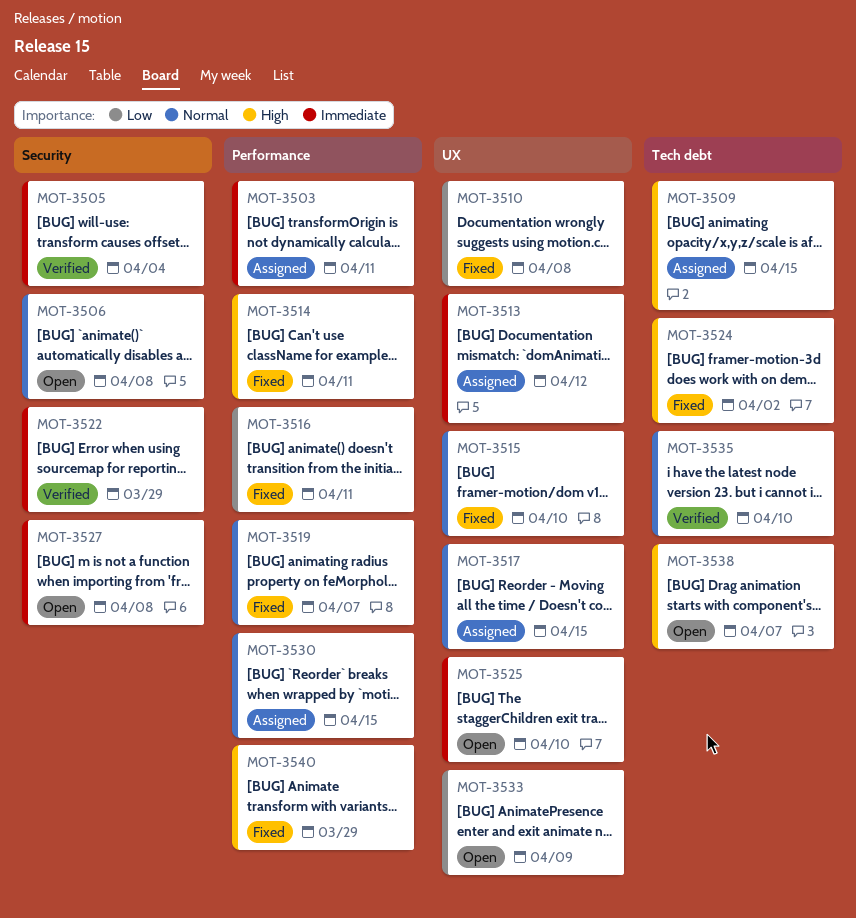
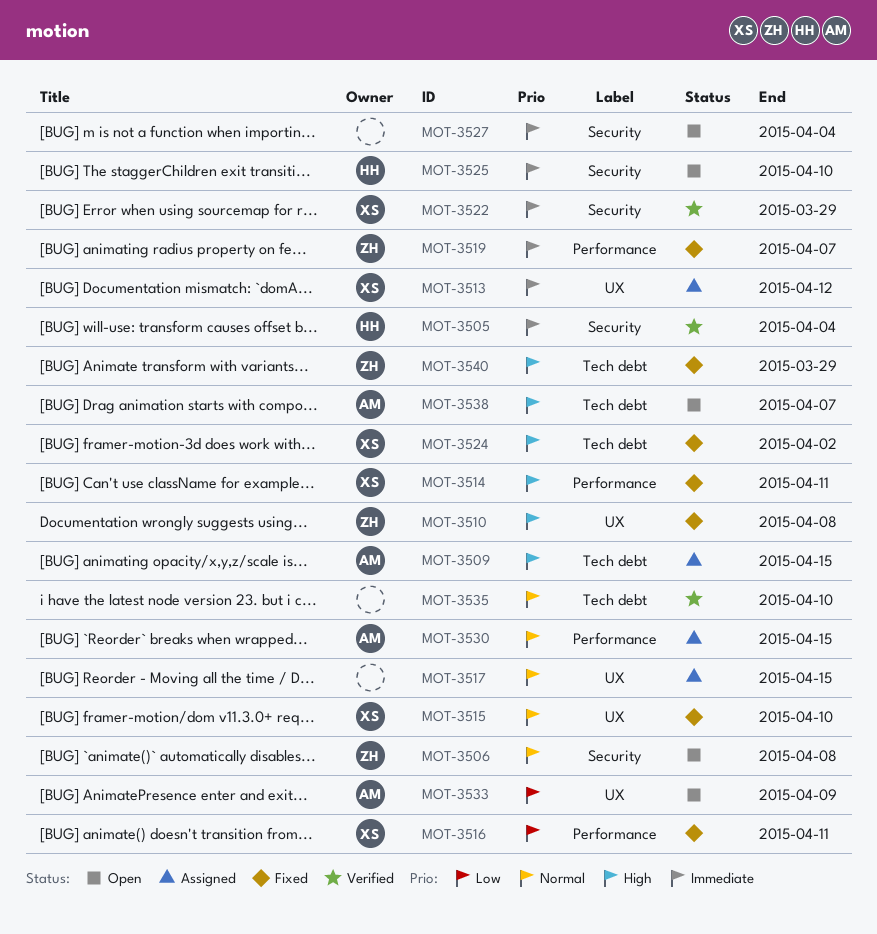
MOT-3503: present -> none
MOT-3510, priority: Low -> High
MOT-3519, priority: Normal -> Immediate
MOT-3525, label: UX -> Security
MOT-3527, due: Apr 8 -> Apr 4
MOT-3540, label: Performance -> Tech debt

